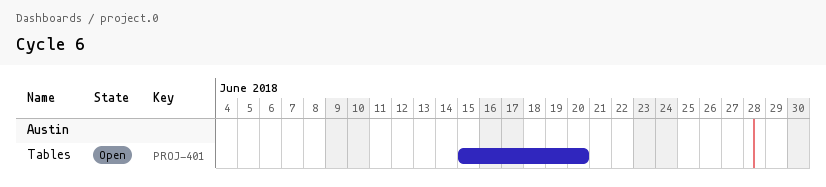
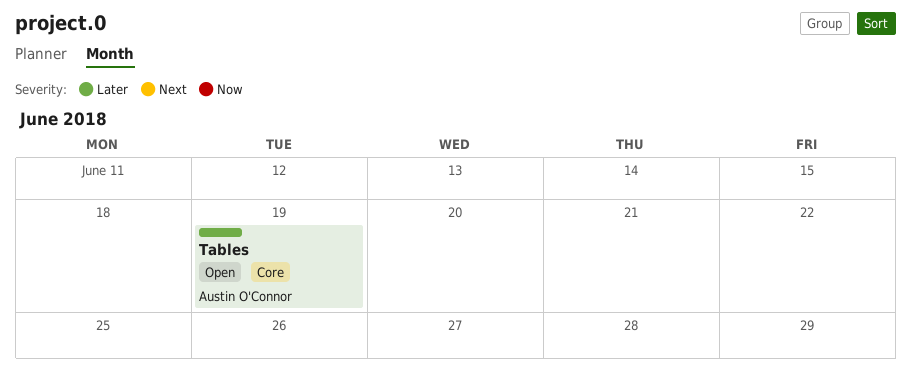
Tables, due: Jun 20 -> Jun 19

